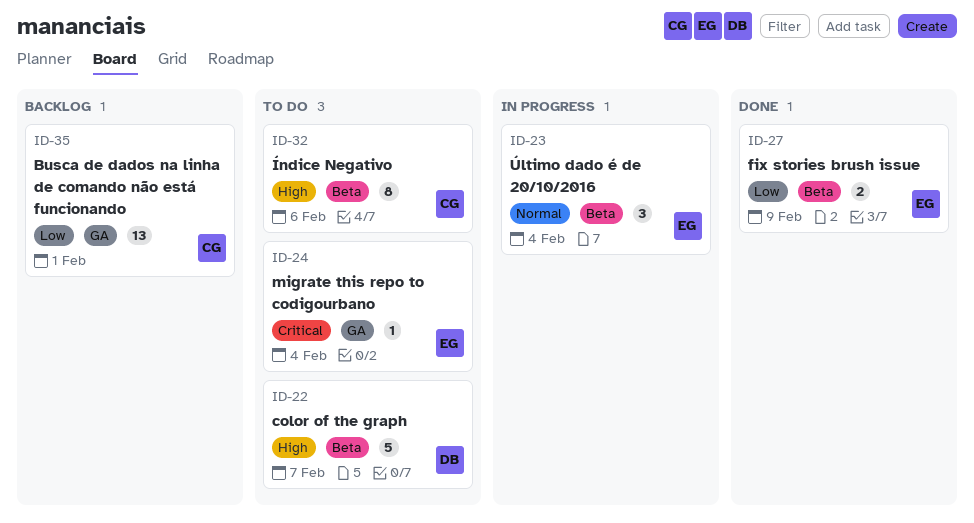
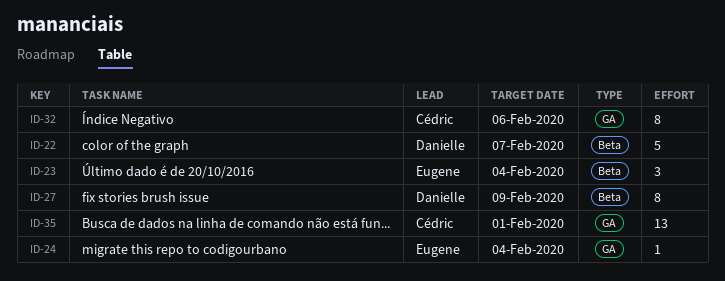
ID-27, owner: Eugene -> Danielle
ID-27, estimate: 2 -> 8
ID-32, label: Beta -> GA

